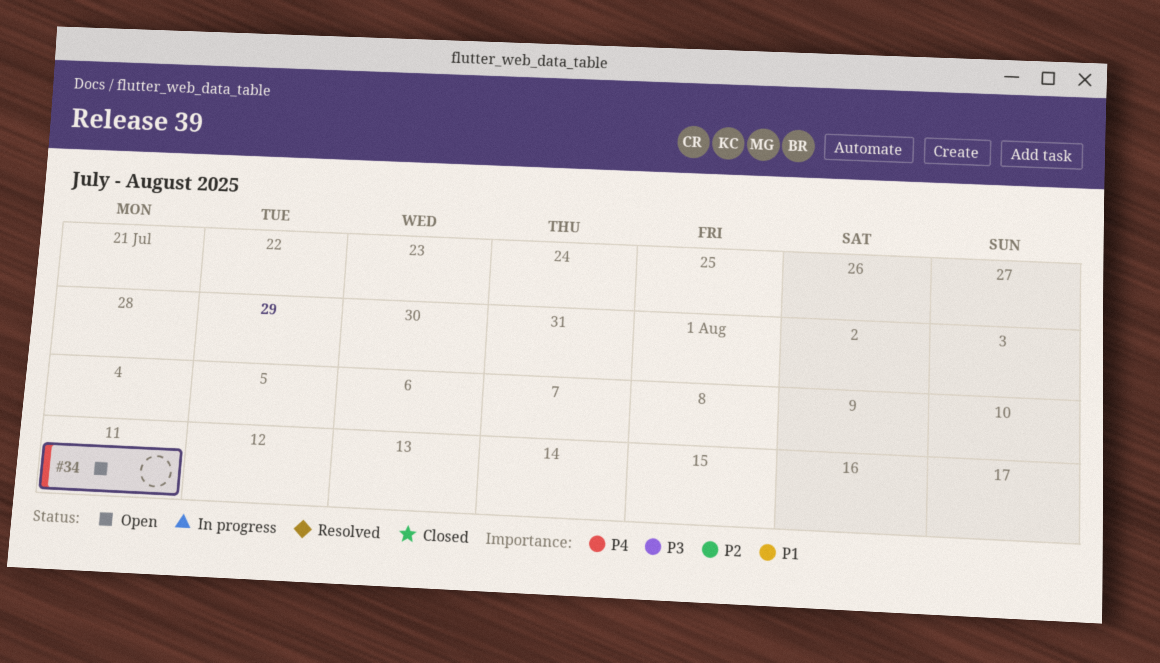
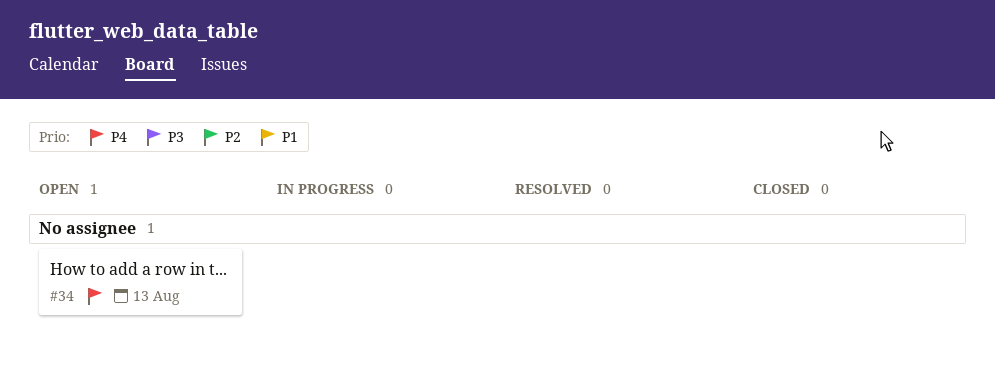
#34, due: Aug 11 -> Aug 13

